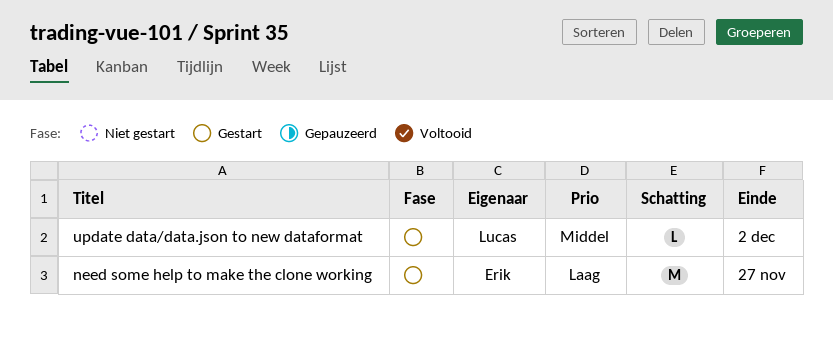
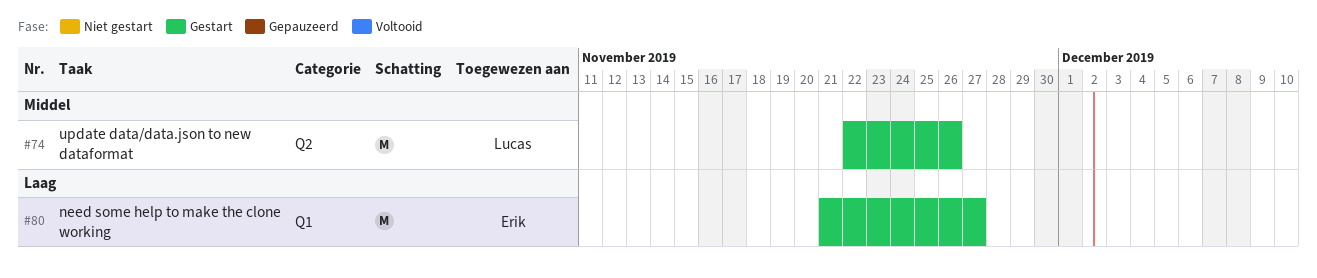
update data/data.json to new dataformat, estimate: L -> M
update data/data.json to new dataformat, due: Dec 2 -> Nov 26

